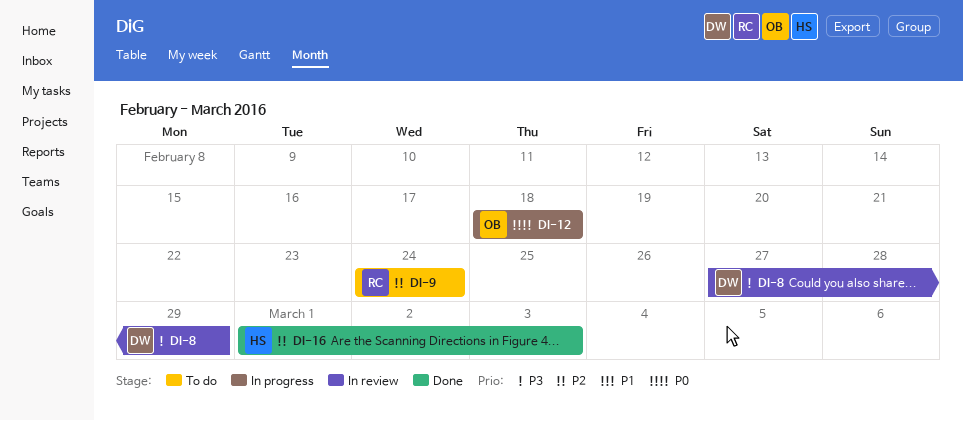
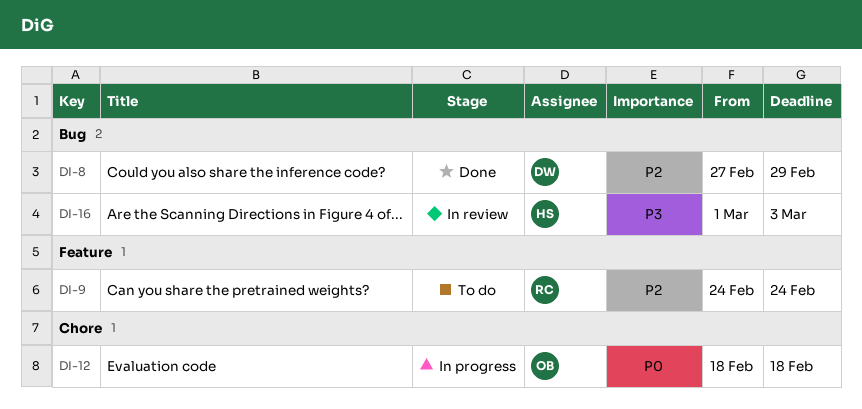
DI-8, status: In review -> Done
DI-8, priority: P3 -> P2
DI-16, status: Done -> In review
DI-16, priority: P2 -> P3

